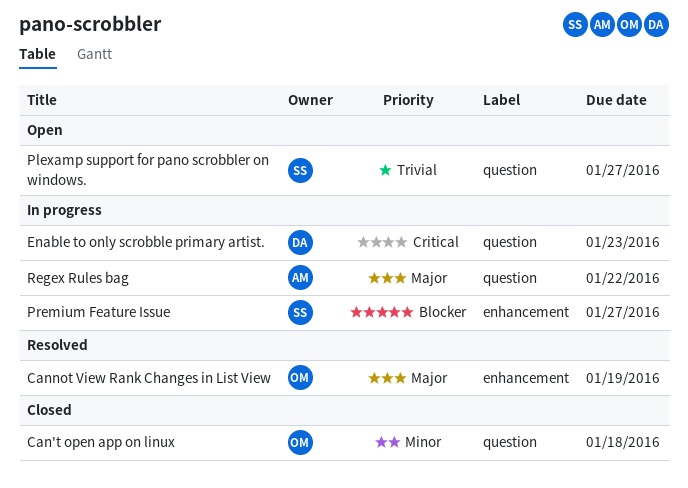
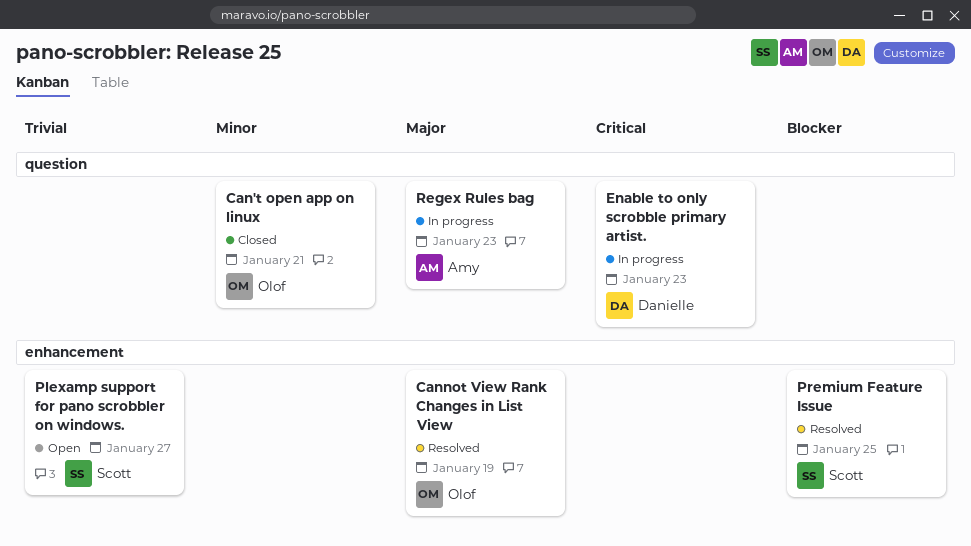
Can't open app on linux, due: Jan 18 -> Jan 21
Plexamp support for pano scrobbler on windows., label: question -> enhancement
Premium Feature Issue, status: In progress -> Resolved
Premium Feature Issue, due: Jan 27 -> Jan 25
Regex Rules bag, due: Jan 22 -> Jan 23

